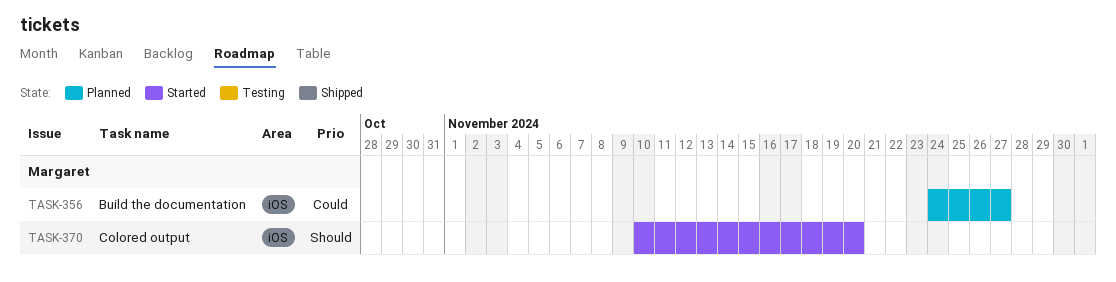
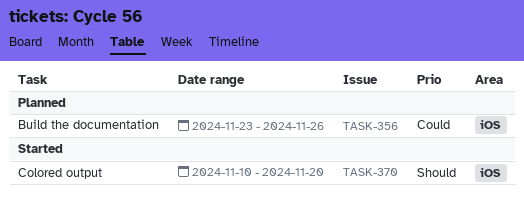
TASK-356, start: Nov 24 -> Nov 23
TASK-356, due: Nov 27 -> Nov 26

